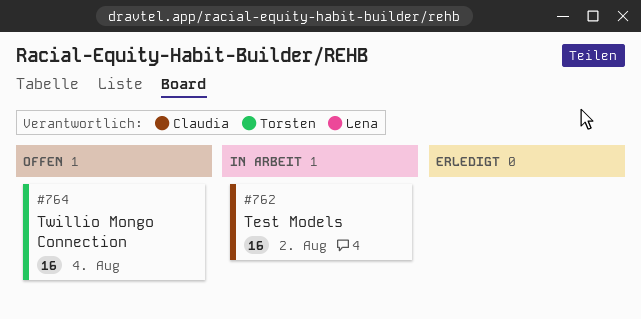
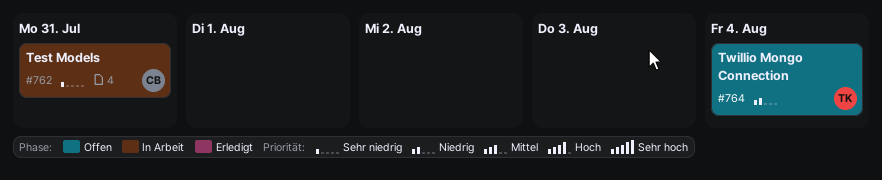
#762, due: Aug 2 -> Jul 31

